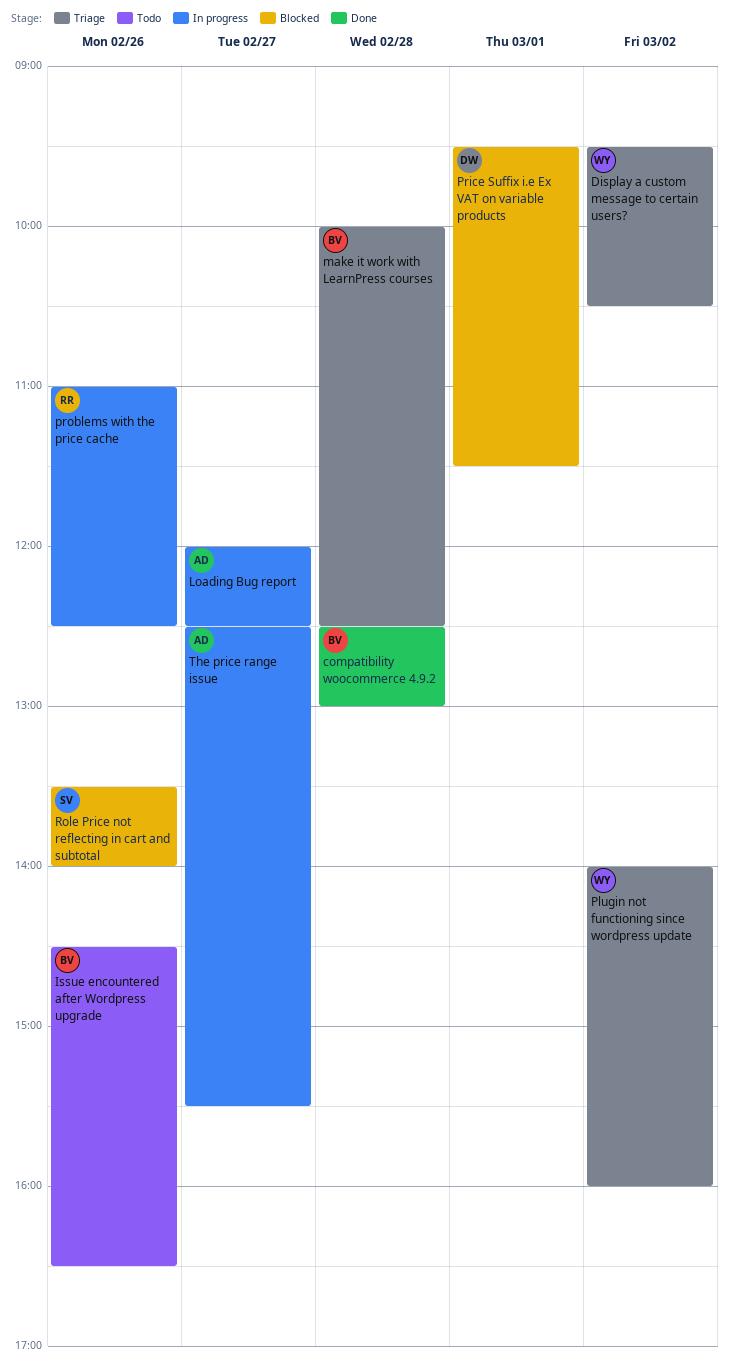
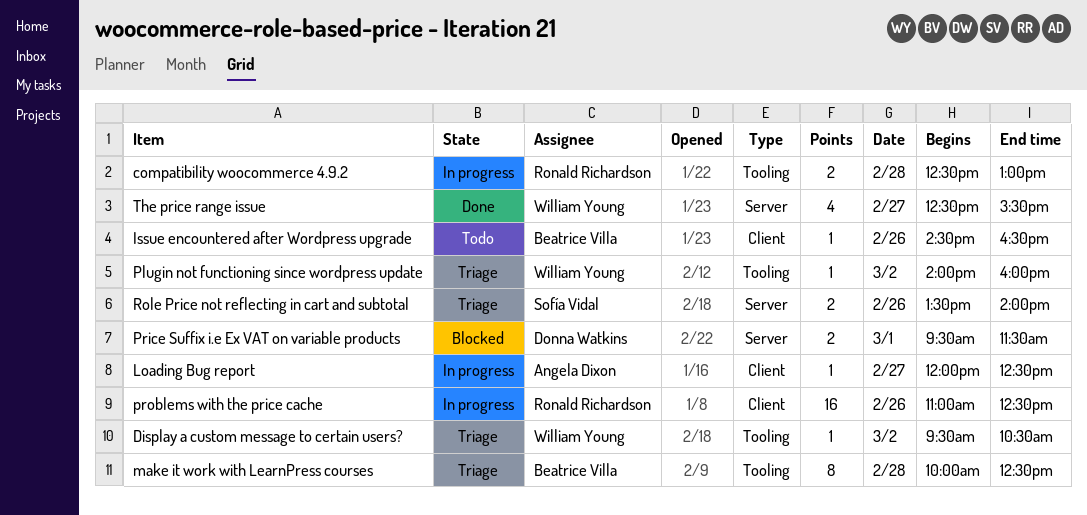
compatibility woocommerce 4.9.2, status: Done -> In progress
compatibility woocommerce 4.9.2, owner: Beatrice Villa -> Ronald Richardson
Role Price not reflecting in cart and subtotal, status: Blocked -> Triage
The price range issue, status: In progress -> Done
The price range issue, owner: Angela Dixon -> William Young

